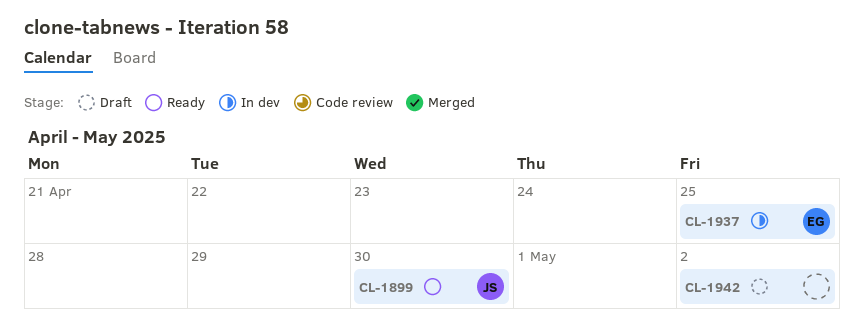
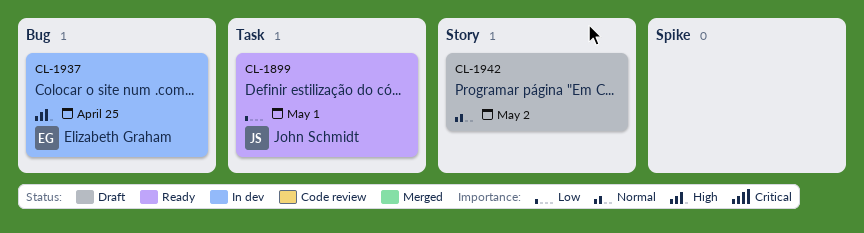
CL-1899, due: Apr 30 -> May 1

